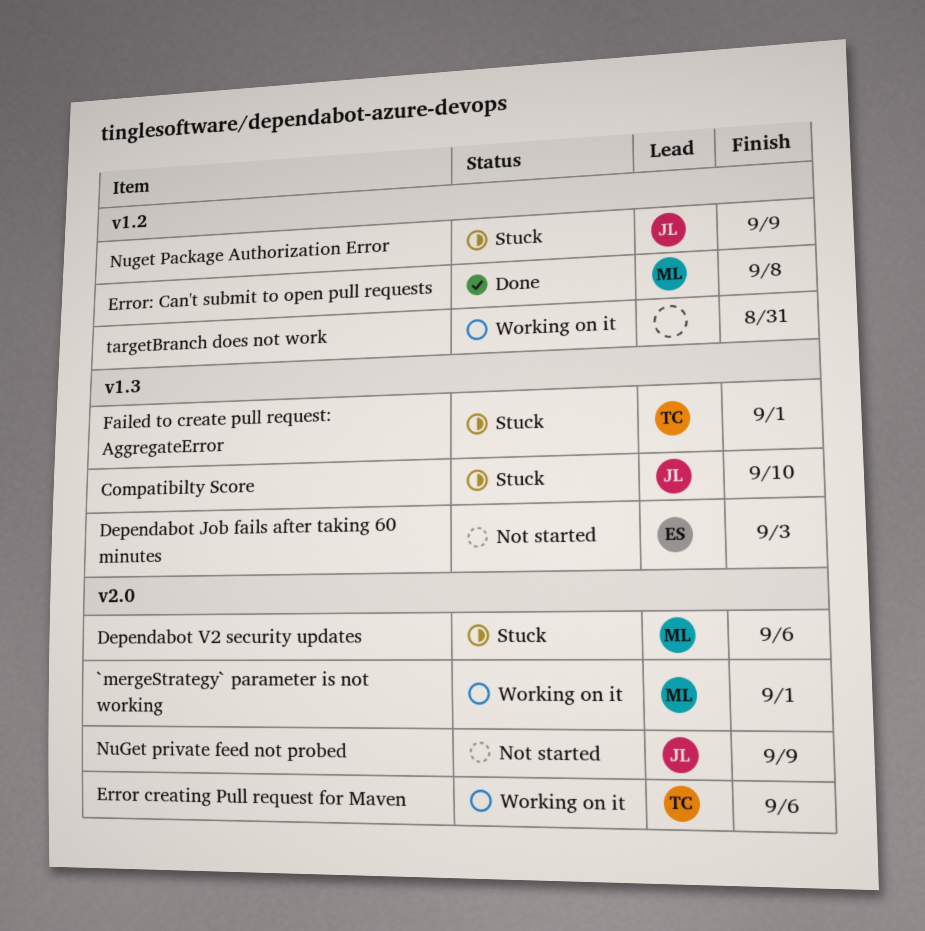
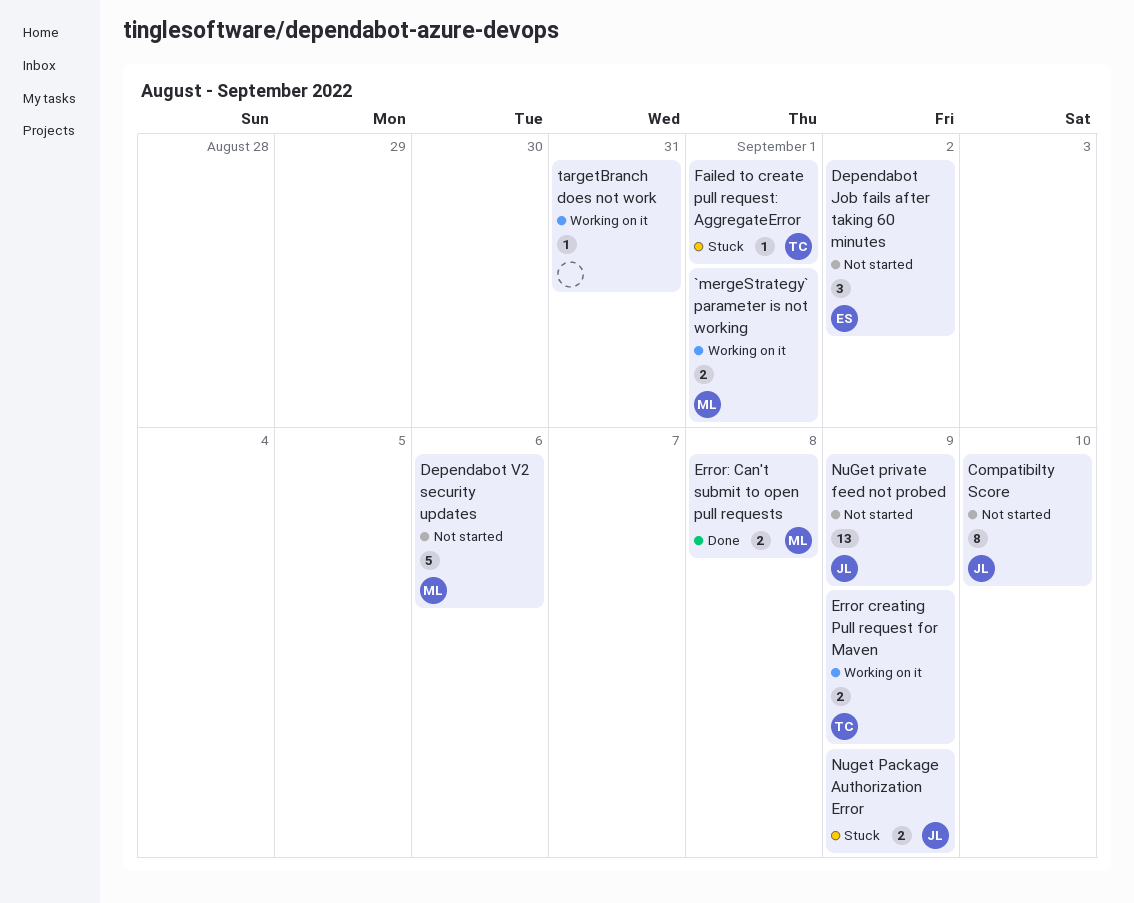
Compatibilty Score, status: Stuck -> Not started
Dependabot Job fails after taking 60 minutes, due: Sep 3 -> Sep 2
Dependabot V2 security updates, status: Stuck -> Not started
Error creating Pull request for Maven, due: Sep 6 -> Sep 9

